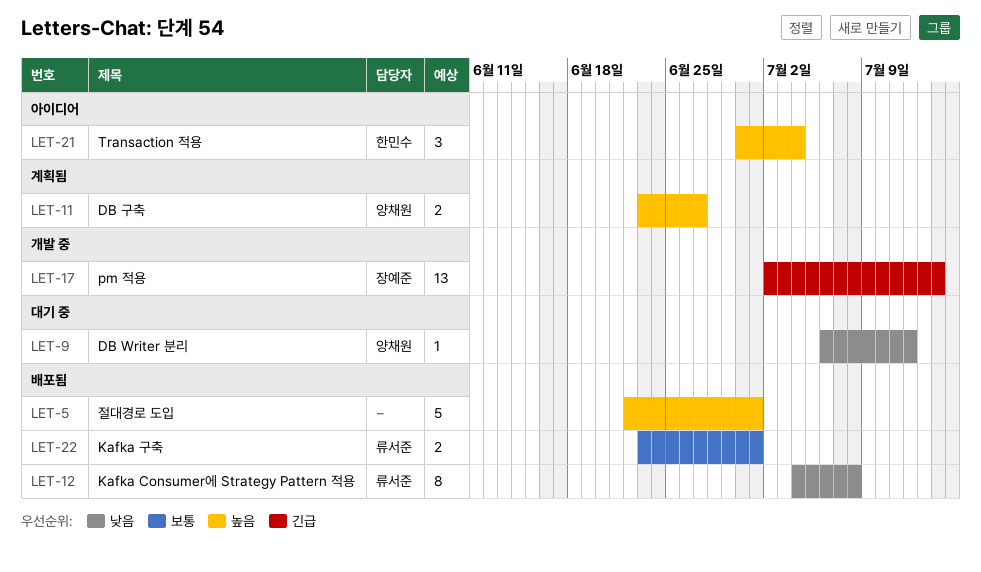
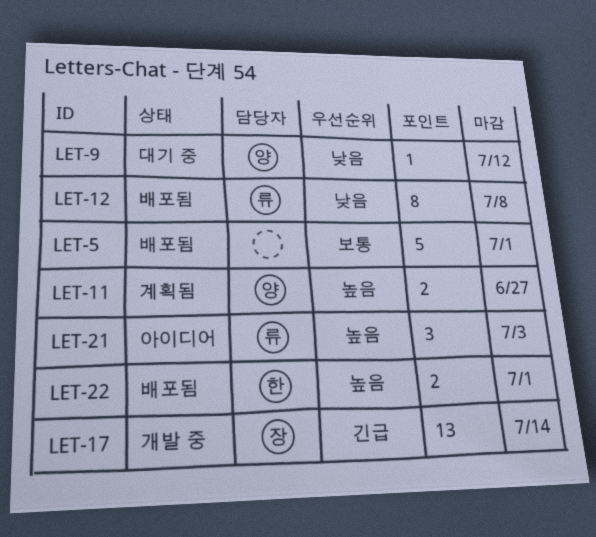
LET-5, priority: 높음 -> 보통
LET-21, owner: 한민수 -> 류서준
LET-21, due: Jul 4 -> Jul 3
LET-22, owner: 류서준 -> 한민수
LET-22, priority: 보통 -> 높음

